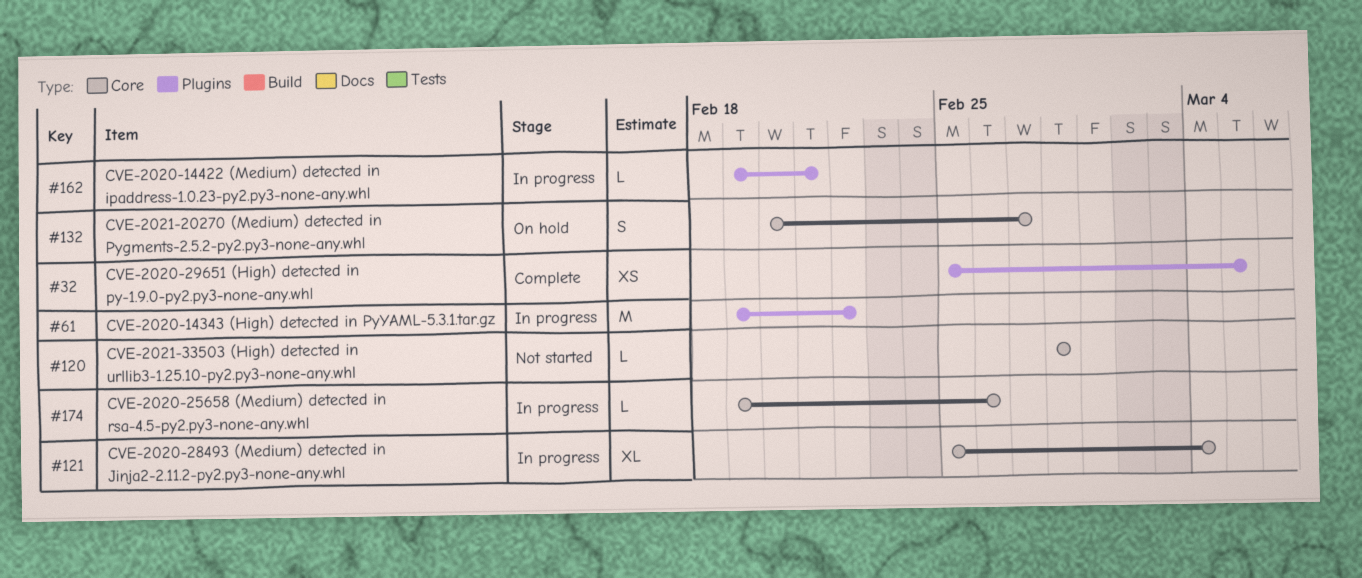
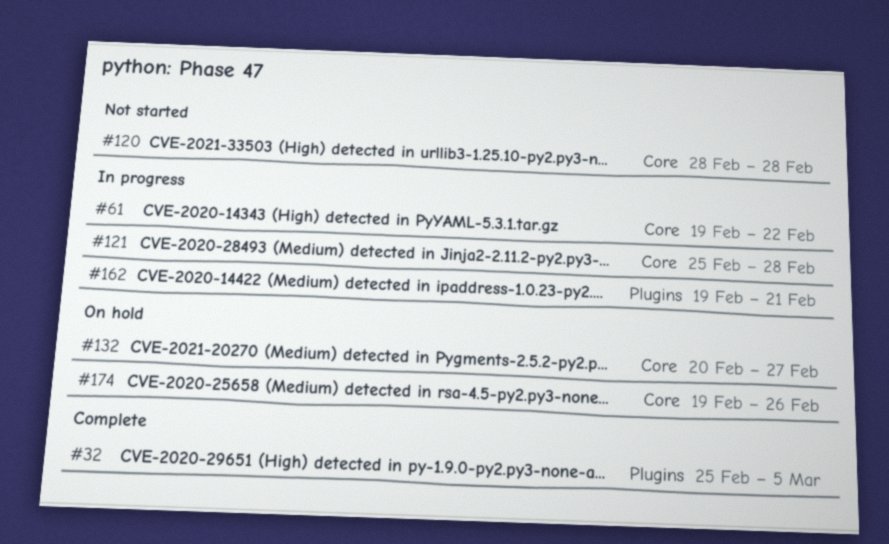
#61, label: Plugins -> Core
#121, due: Mar 4 -> Feb 28
#174, status: In progress -> On hold

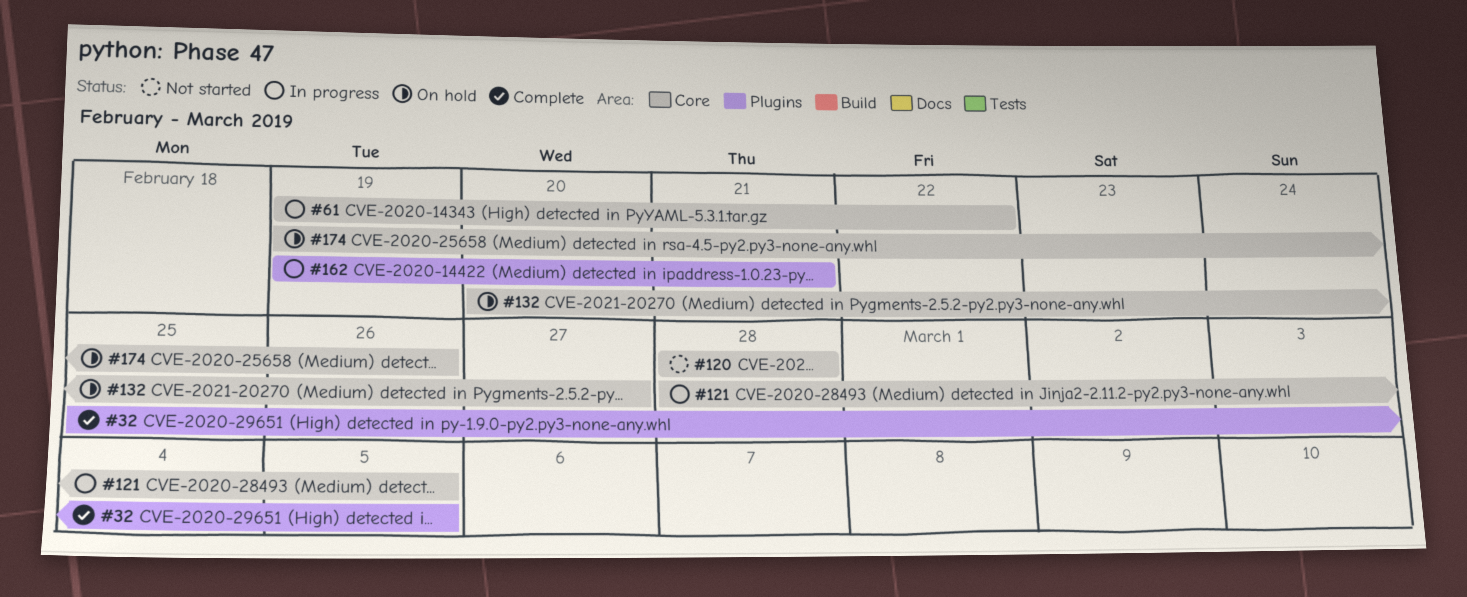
#121, start: Feb 25 -> Feb 28
#121, due: Feb 28 -> Mar 5

